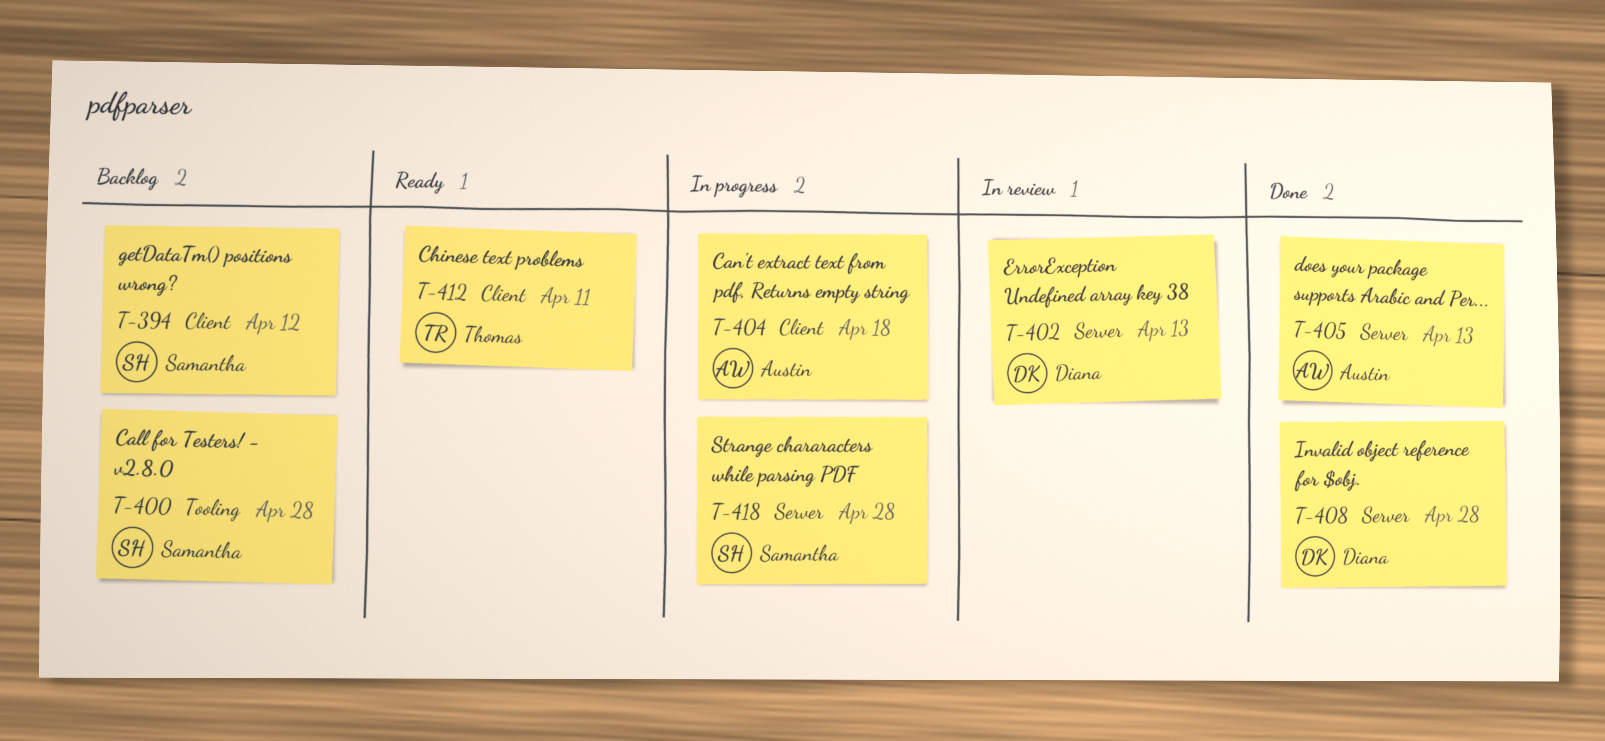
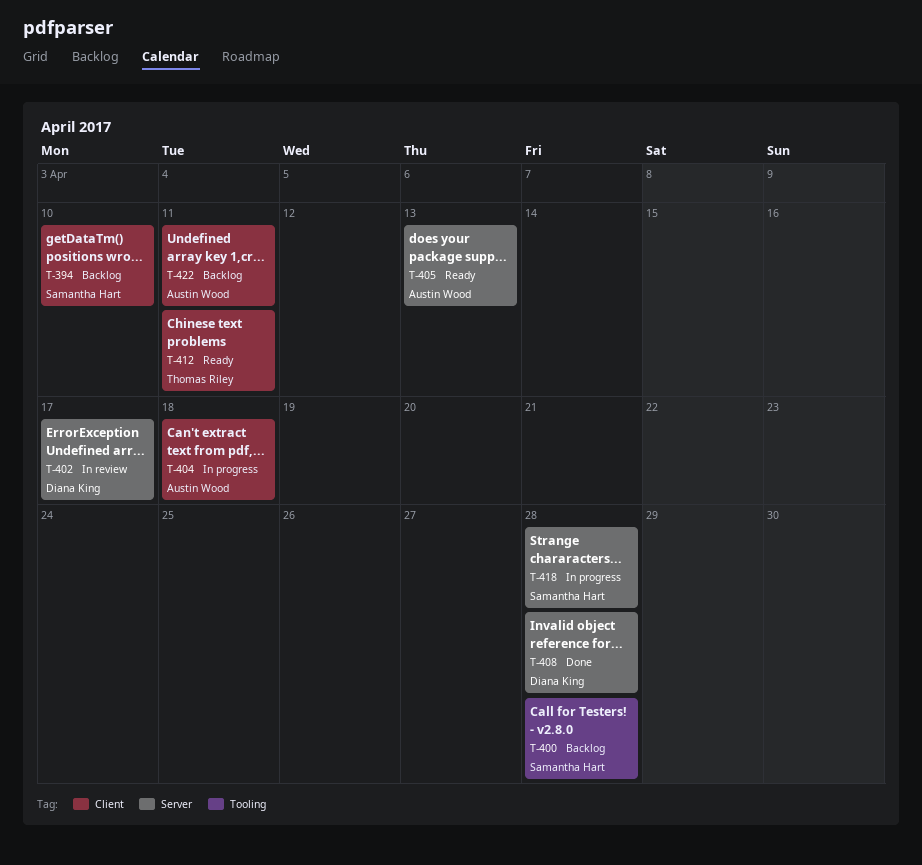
T-394, due: Apr 12 -> Apr 10
T-402, due: Apr 13 -> Apr 17
T-405, status: Done -> Ready
T-422: none -> present

